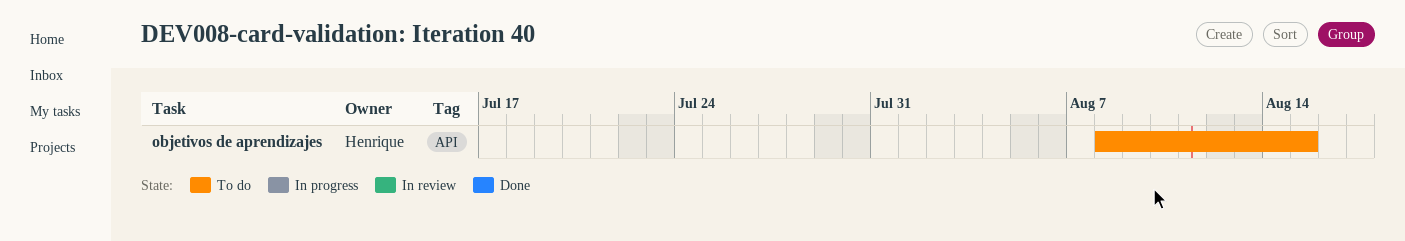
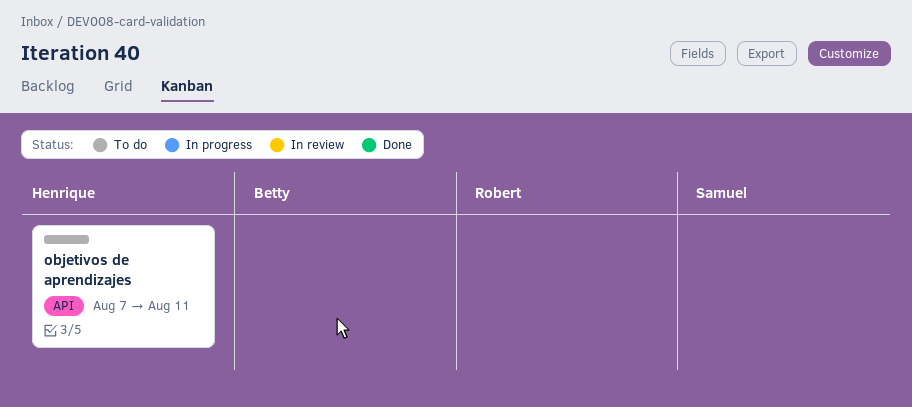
objetivos de aprendizajes, start: Aug 8 -> Aug 7
objetivos de aprendizajes, due: Aug 15 -> Aug 11

